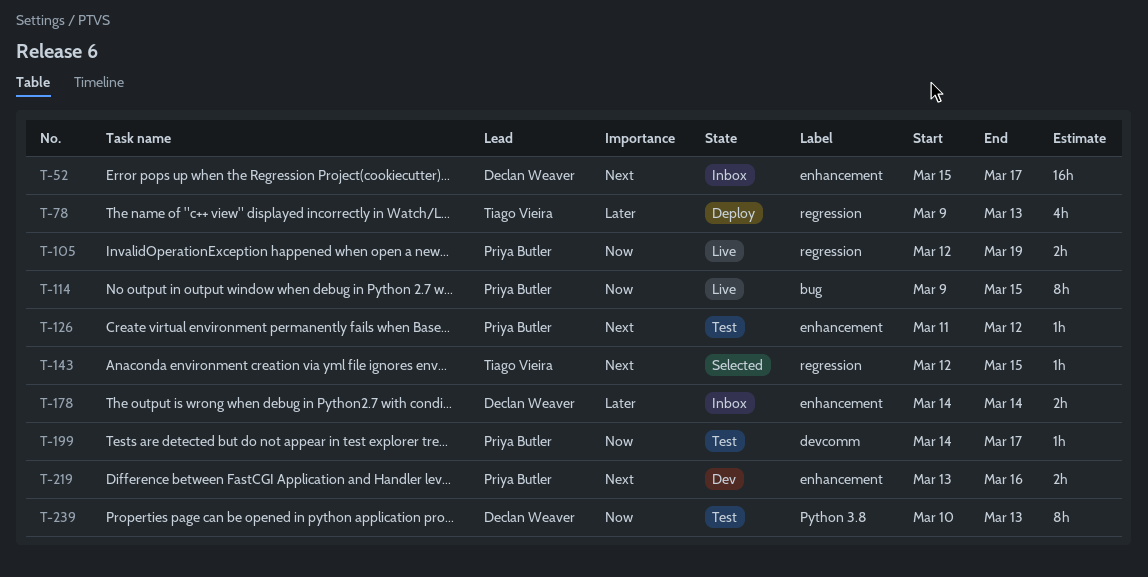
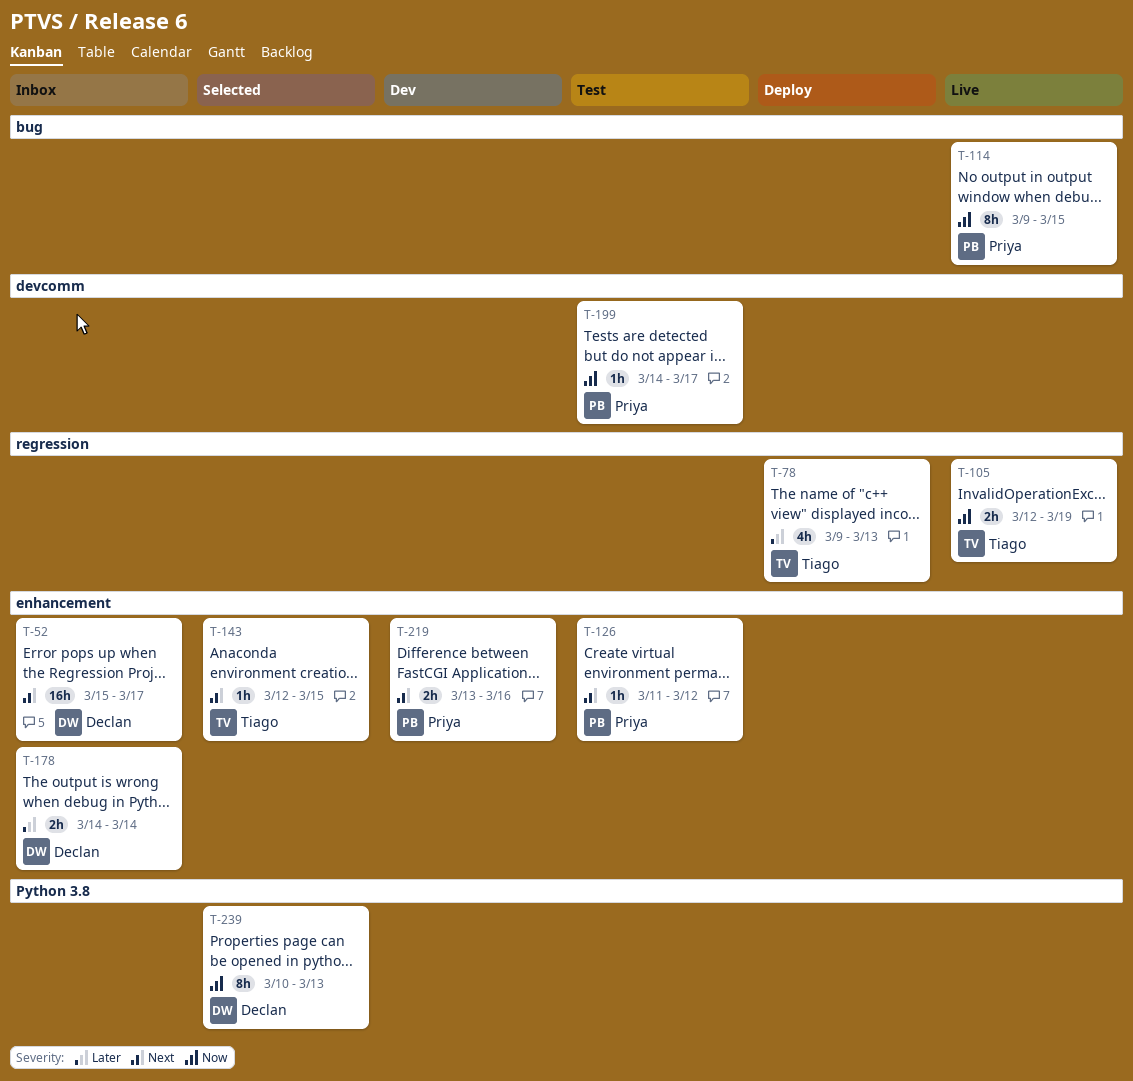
T-105, owner: Priya Butler -> Tiago Vieira
T-143, label: regression -> enhancement
T-239, status: Test -> Selected

